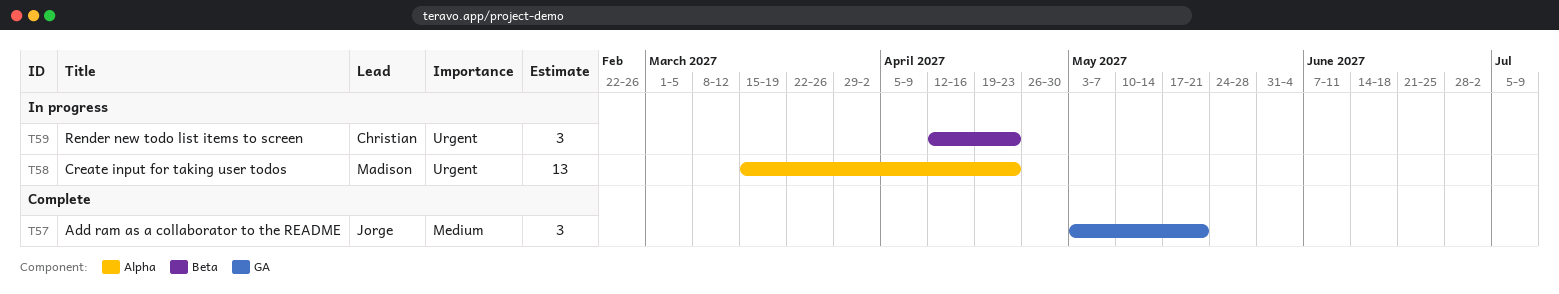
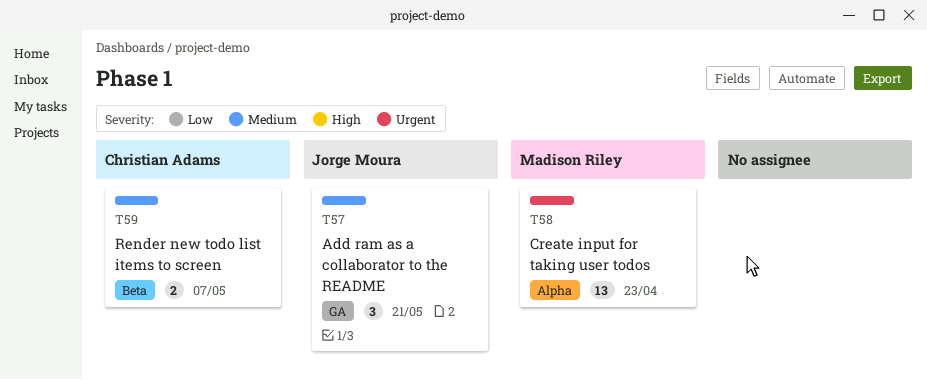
T59, priority: Urgent -> Medium
T59, estimate: 3 -> 2
T59, due: Apr 23 -> May 7

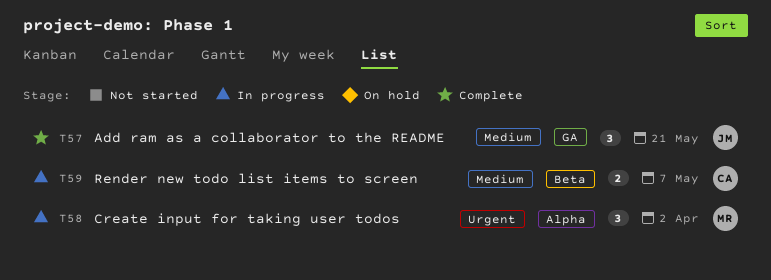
T58, estimate: 13 -> 3
T58, due: Apr 23 -> Apr 2

